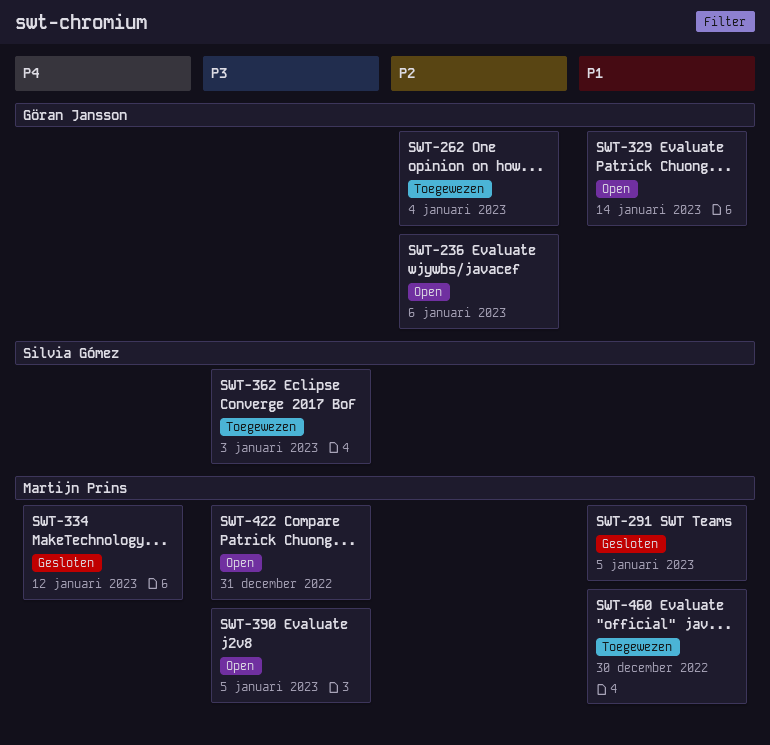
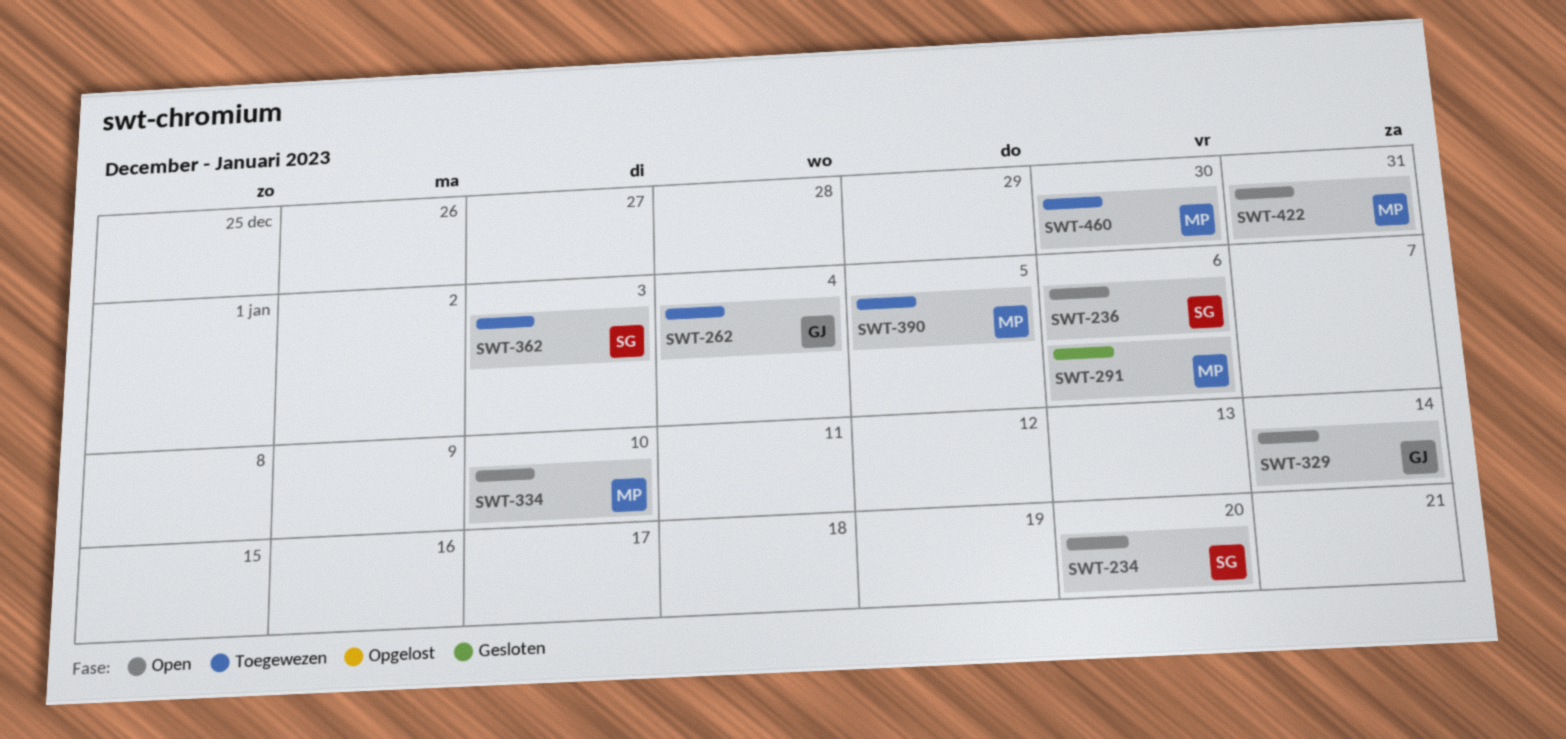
SWT-234: none -> present
SWT-236, owner: Göran Jansson -> Silvia Gómez
SWT-291, due: Jan 5 -> Jan 6
SWT-334, status: Gesloten -> Open
SWT-334, due: Jan 12 -> Jan 10
SWT-390, status: Open -> Toegewezen

